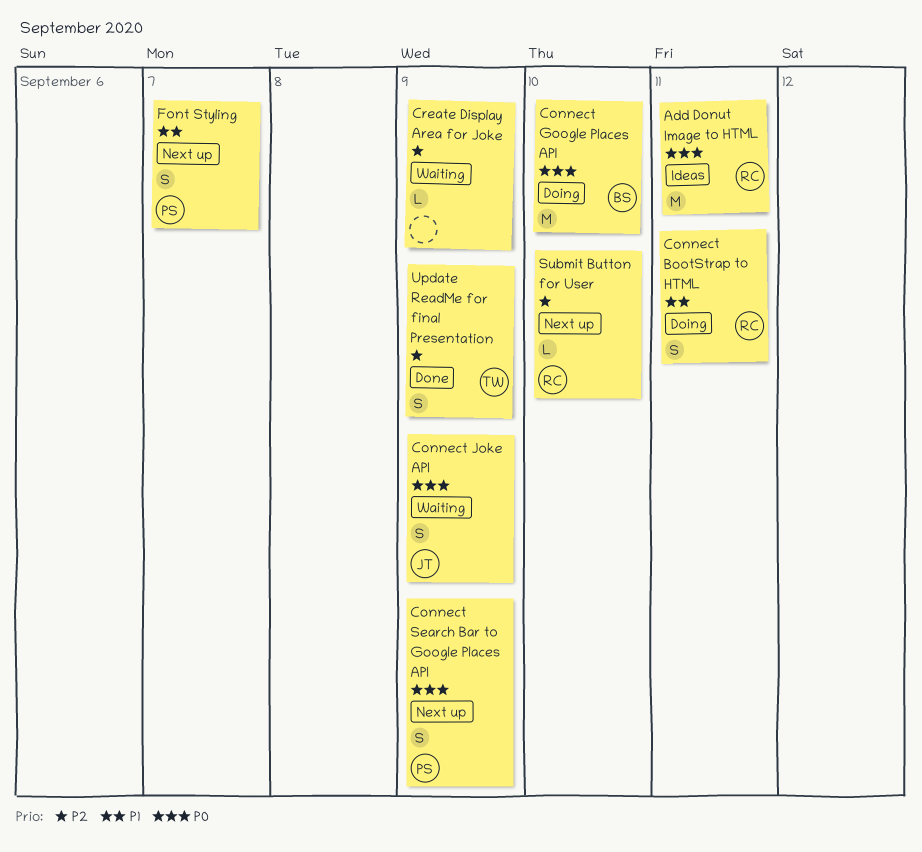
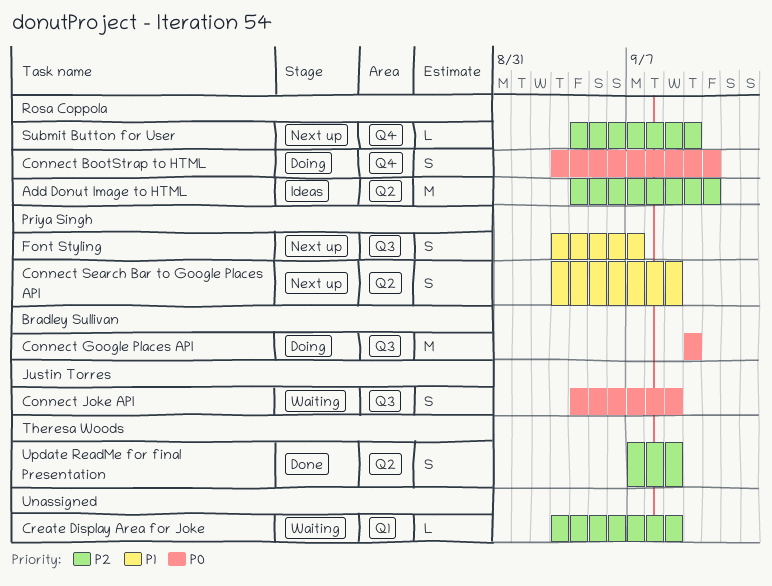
Add Donut Image to HTML, priority: P0 -> P2
Connect BootStrap to HTML, priority: P1 -> P0
Connect Search Bar to Google Places API, priority: P0 -> P1

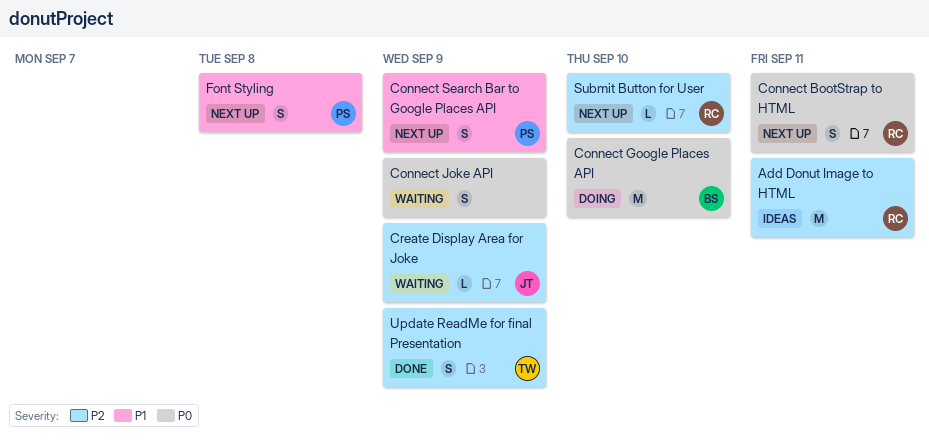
Connect BootStrap to HTML, status: Doing -> Next up
Connect Joke API, owner: Justin Torres -> none
Create Display Area for Joke, owner: none -> Justin Torres
Font Styling, due: Sep 7 -> Sep 8

